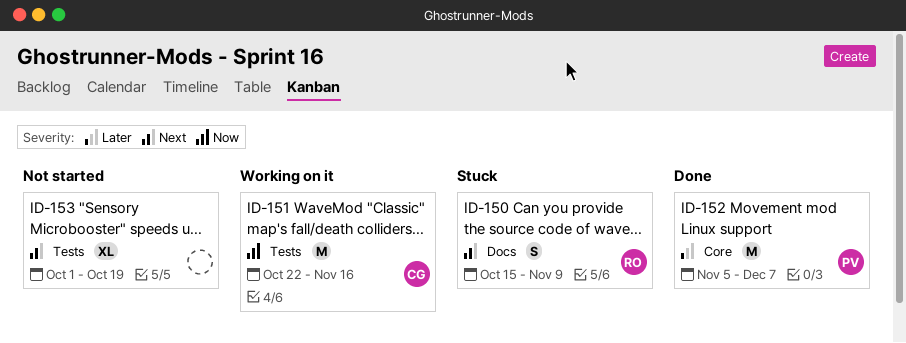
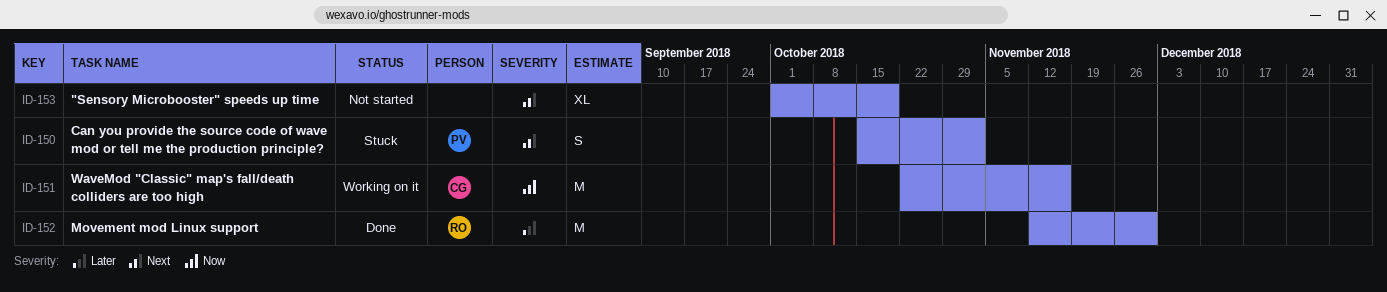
ID-150, owner: RO -> PV
ID-150, due: Nov 9 -> Nov 2
ID-152, owner: PV -> RO
ID-152, start: Nov 5 -> Nov 12
ID-152, due: Dec 7 -> Nov 30

